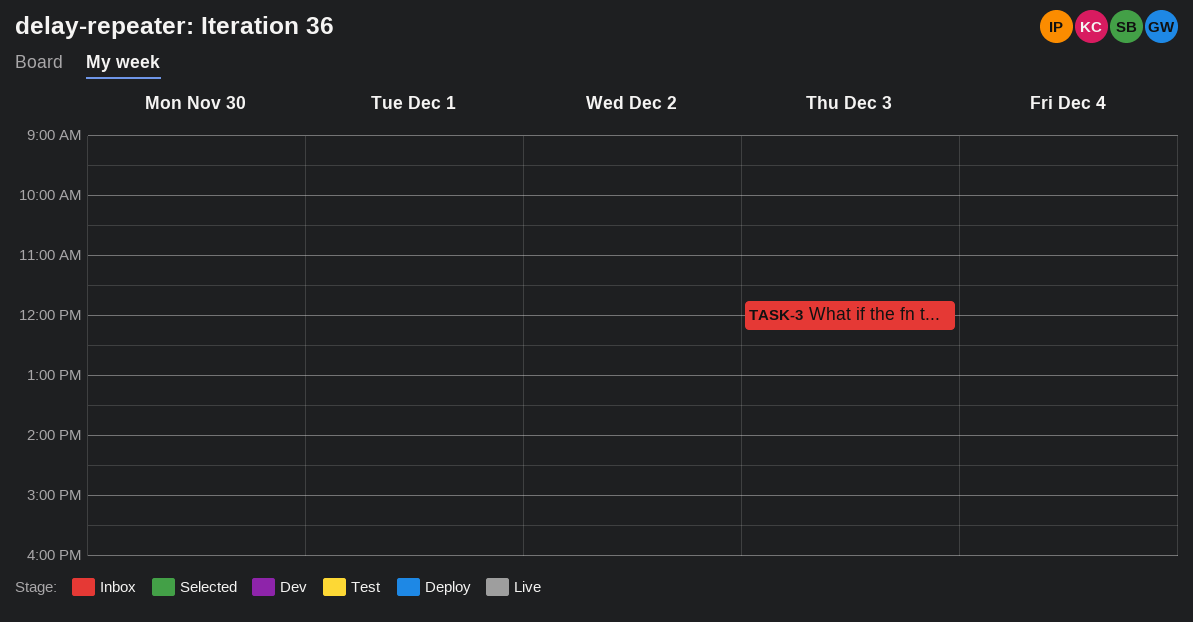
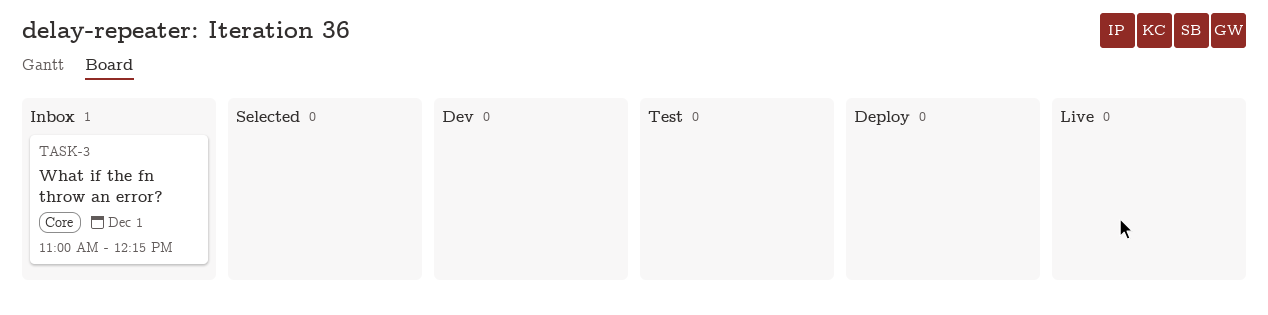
TASK-3, day: Dec 3 -> Dec 1
TASK-3, begins: 11:45 -> 11:00

